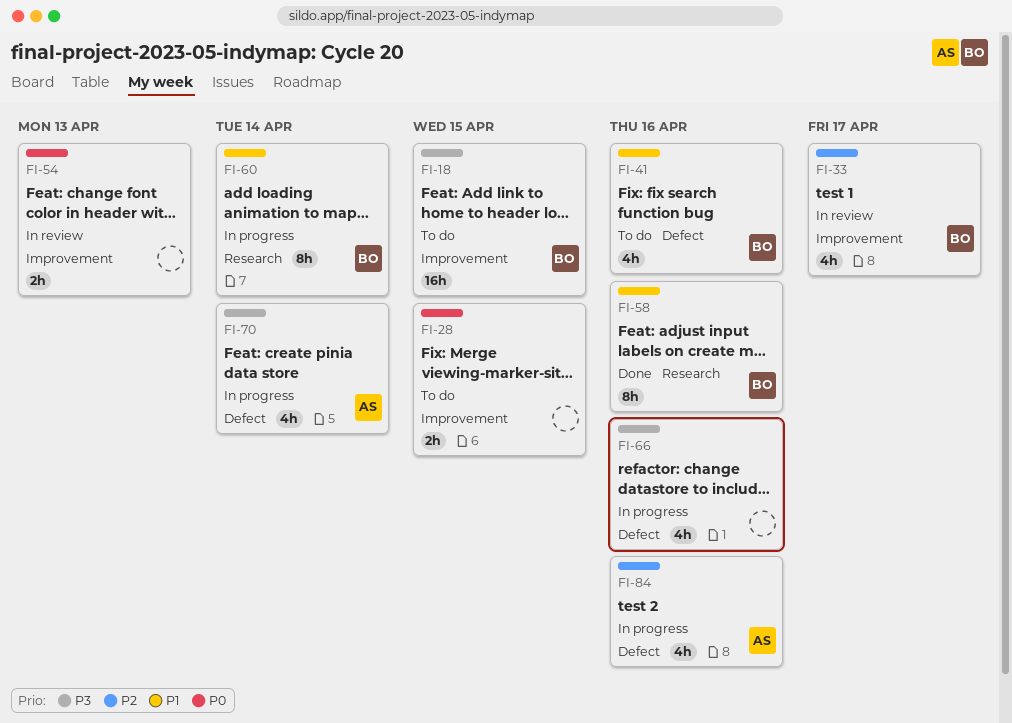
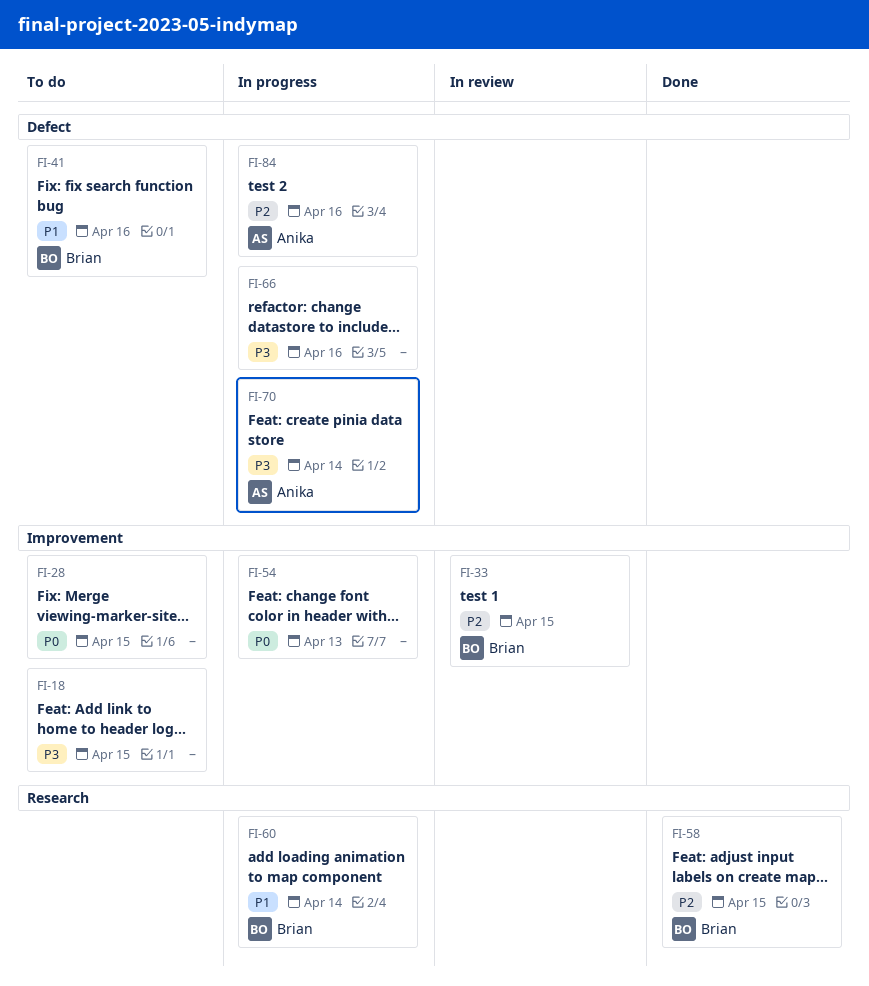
FI-18, owner: Brian -> none
FI-33, due: Apr 17 -> Apr 15
FI-54, status: In review -> In progress
FI-58, priority: P1 -> P2
FI-58, due: Apr 16 -> Apr 15

